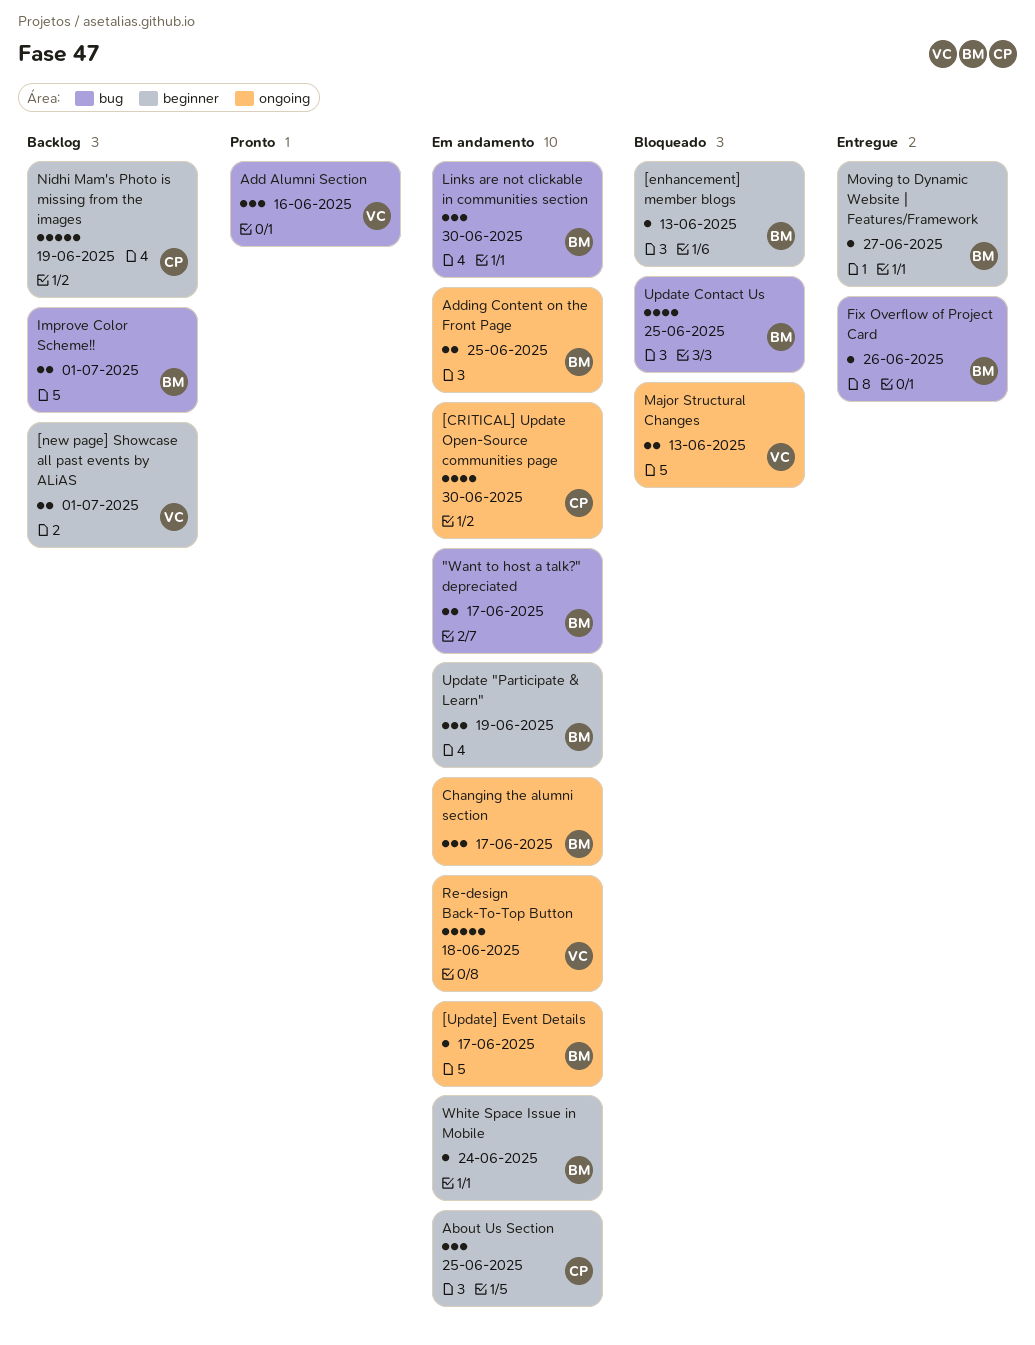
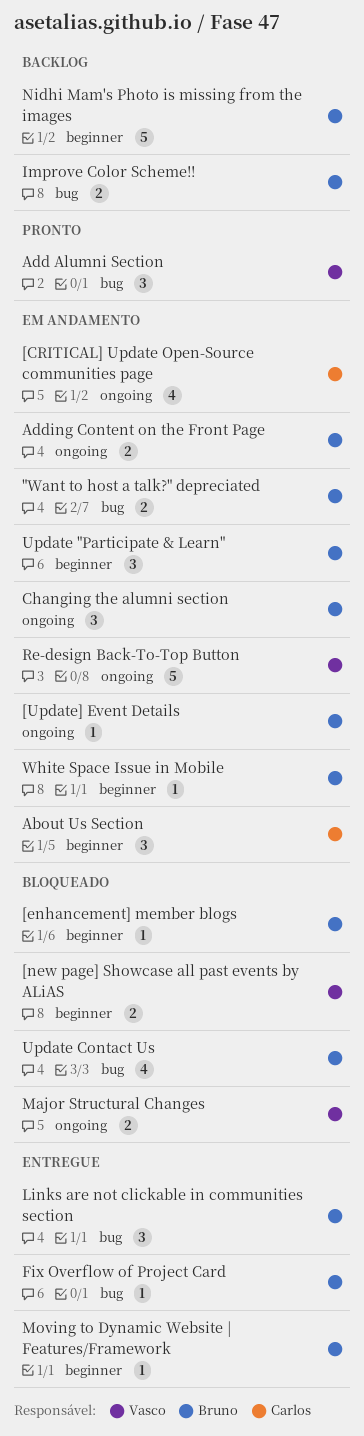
[new page] Showcase all past events by ALiAS, status: Backlog -> Bloqueado
Links are not clickable in communities section, status: Em andamento -> Entregue
Nidhi Mam's Photo is missing from the images, owner: Carlos -> Bruno

